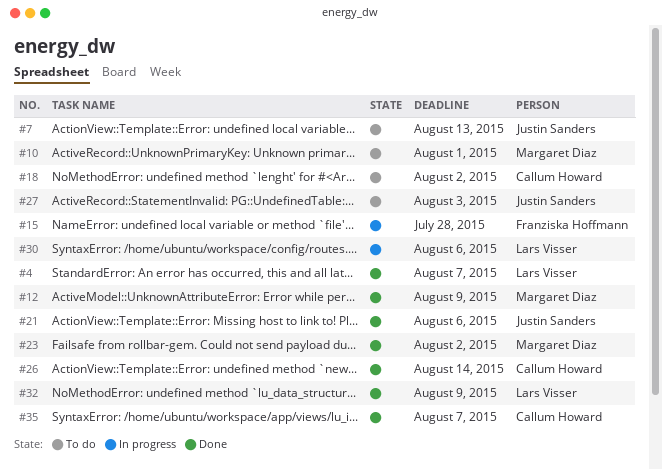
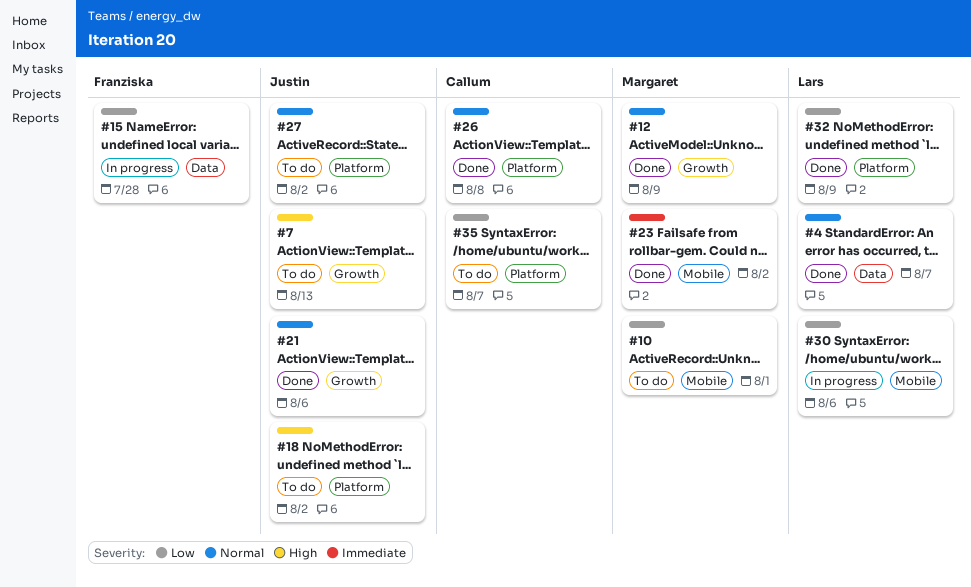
#18, owner: Callum Howard -> Justin Sanders
#26, due: Aug 14 -> Aug 8
#27, due: Aug 3 -> Aug 2
#35, status: Done -> To do

